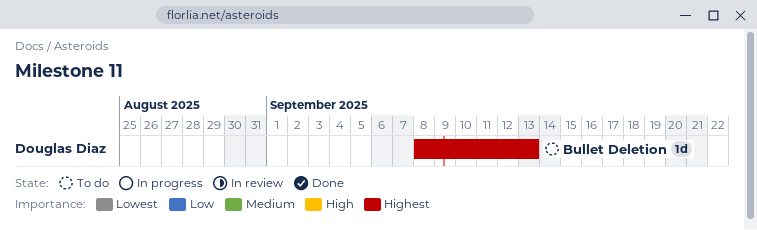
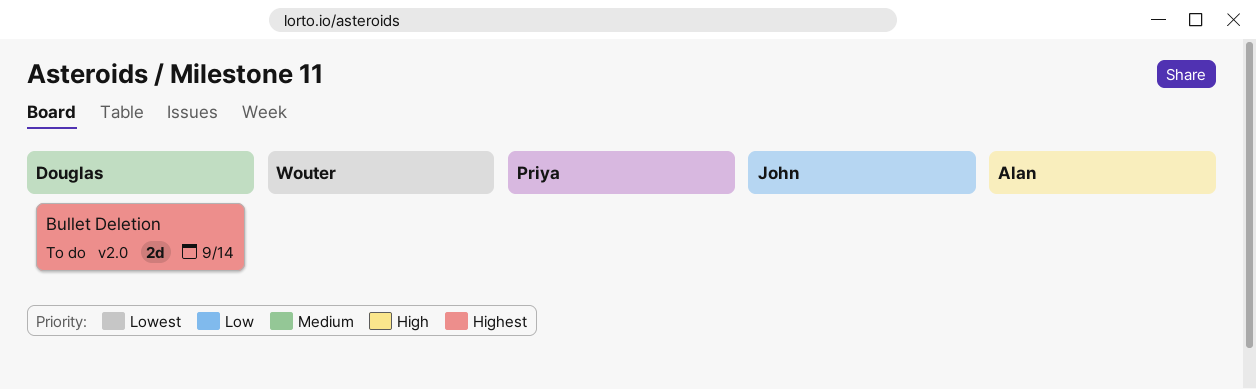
Bullet Deletion, estimate: 1d -> 2d
Bullet Deletion, due: Sep 13 -> Sep 14

